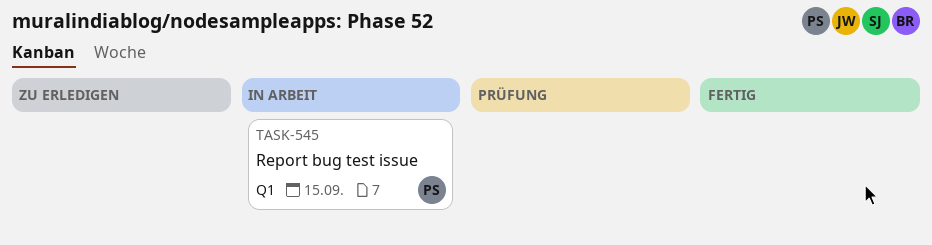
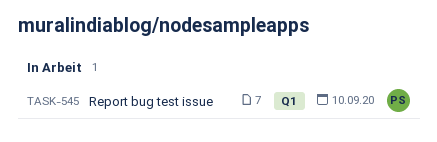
TASK-545, due: Sep 15 -> Sep 10

